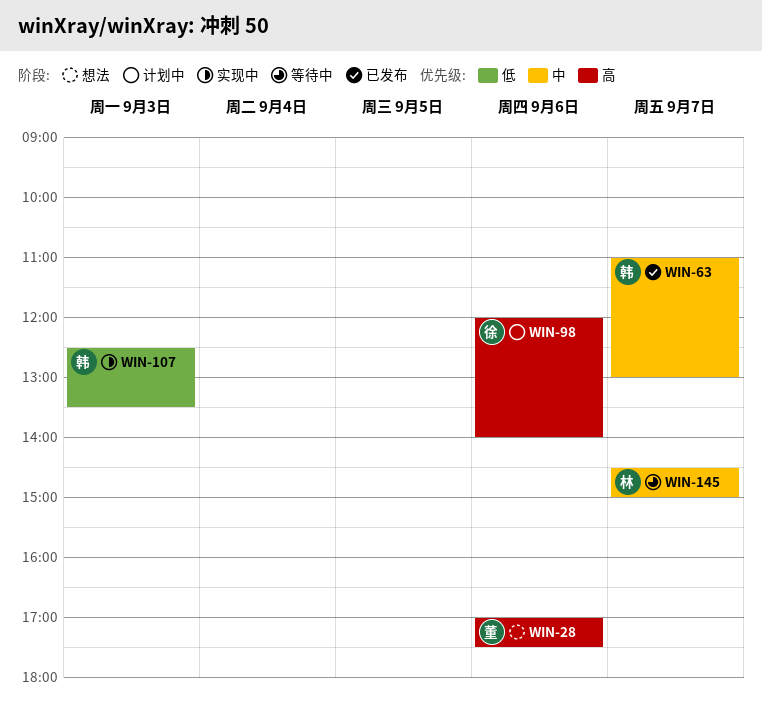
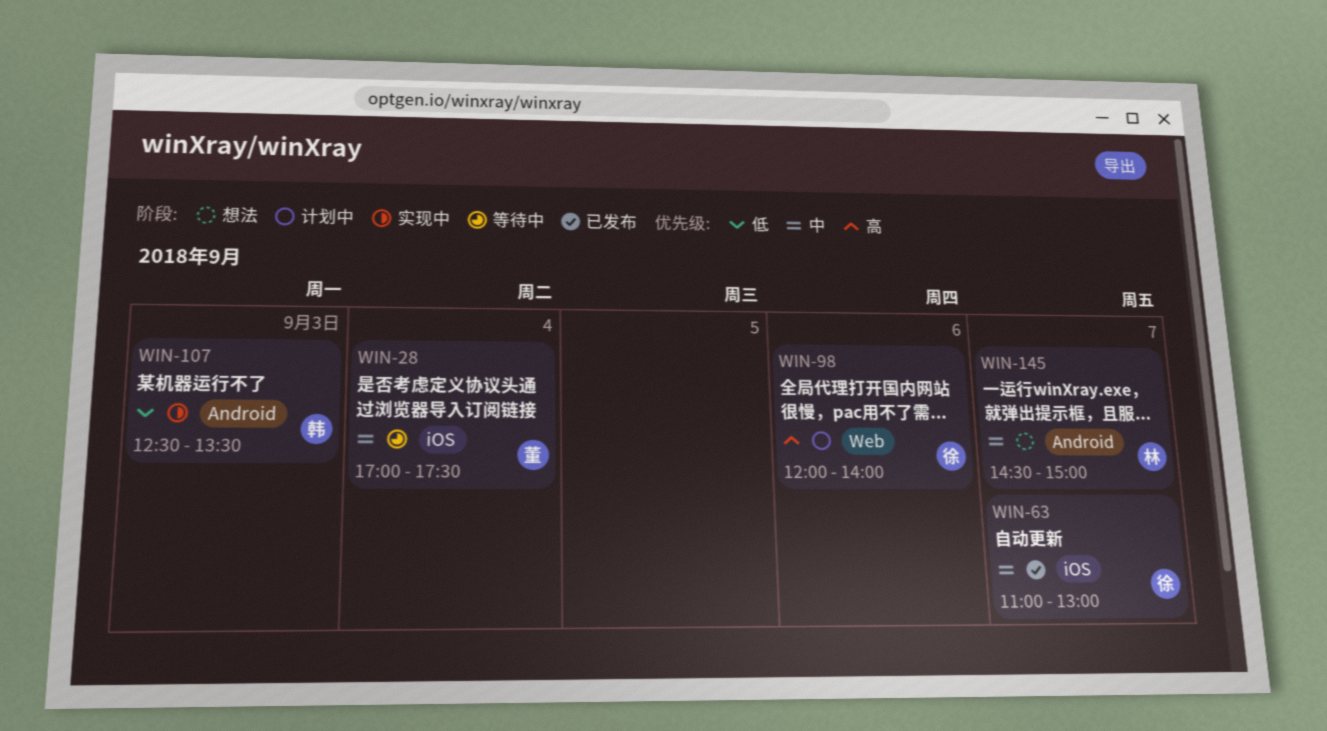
WIN-28, status: 想法 -> 等待中
WIN-28, priority: 高 -> 中
WIN-28, day: Sep 6 -> Sep 4
WIN-63, owner: 韩 -> 徐
WIN-145, status: 等待中 -> 想法

